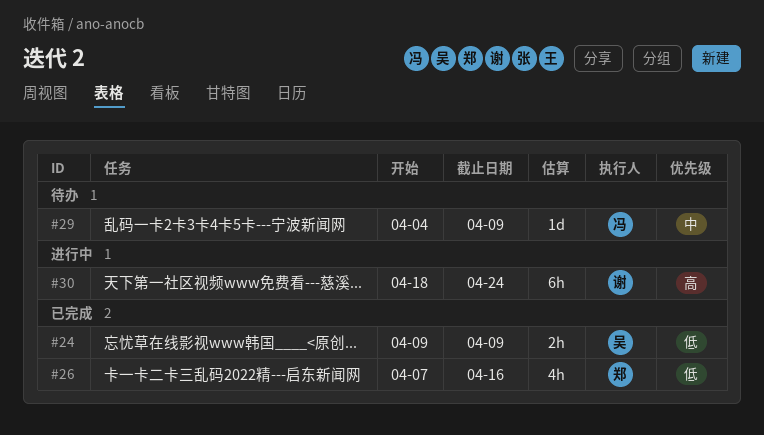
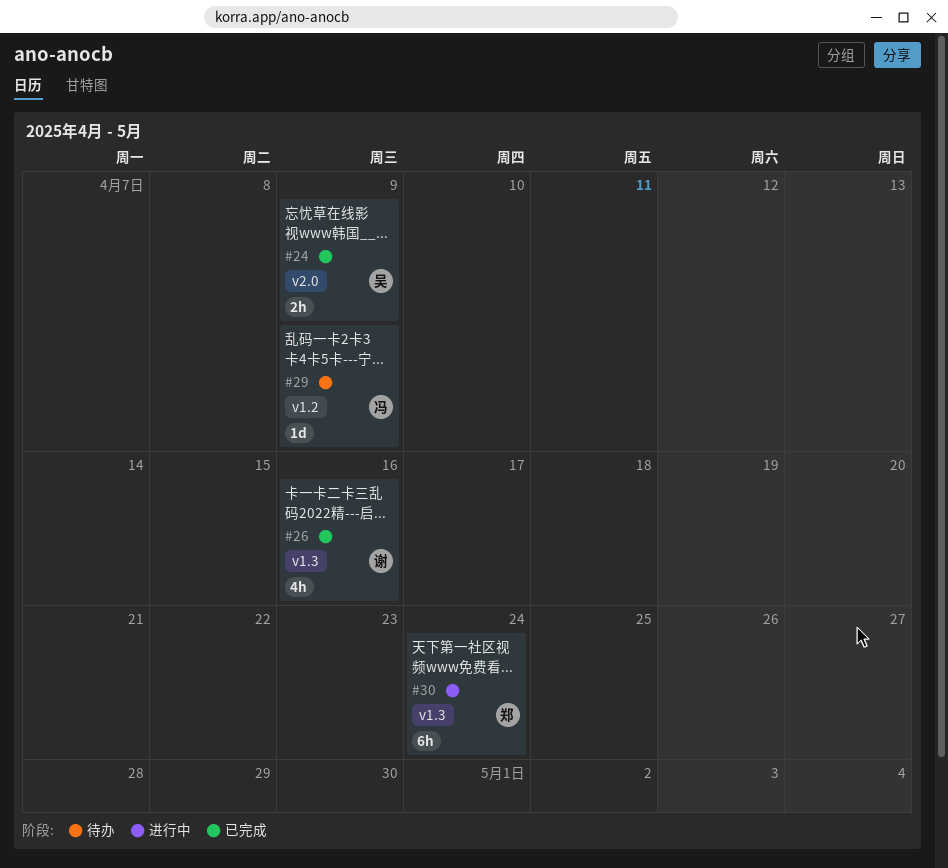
#26, owner: 郑 -> 谢
#30, owner: 谢 -> 郑

